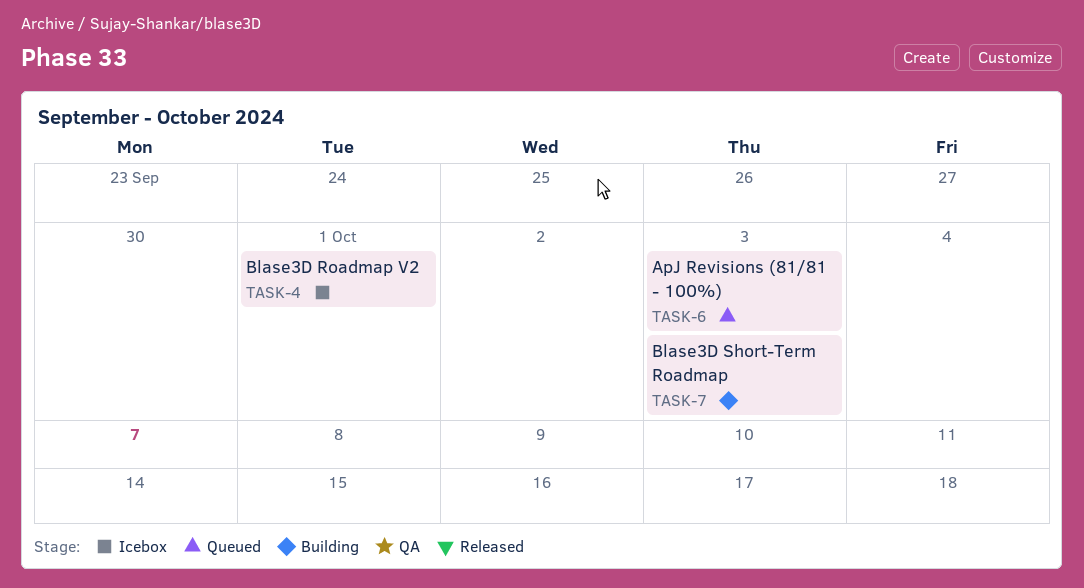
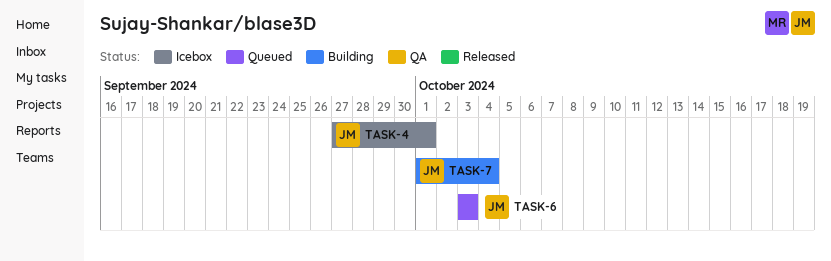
TASK-7, due: Oct 3 -> Oct 4

